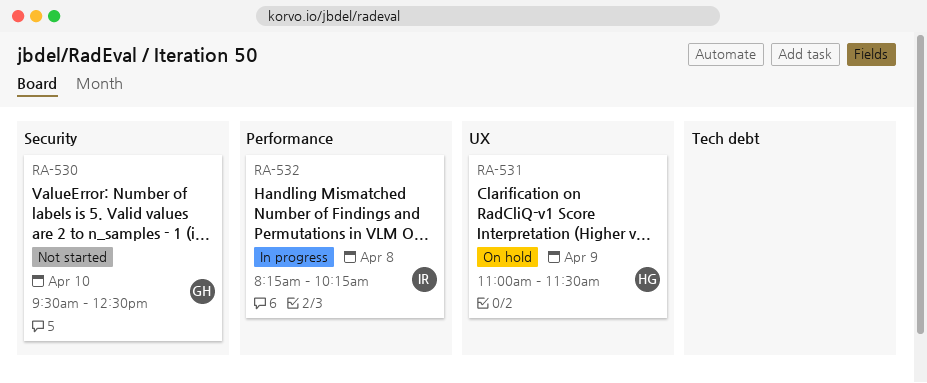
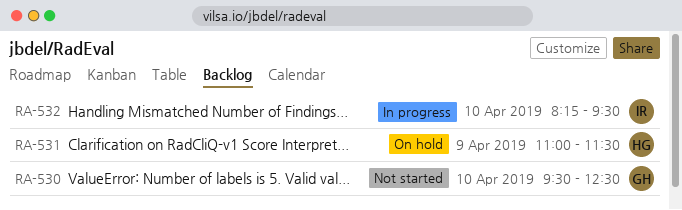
RA-532, day: Apr 8 -> Apr 10
RA-532, ends: 10:15 -> 09:30

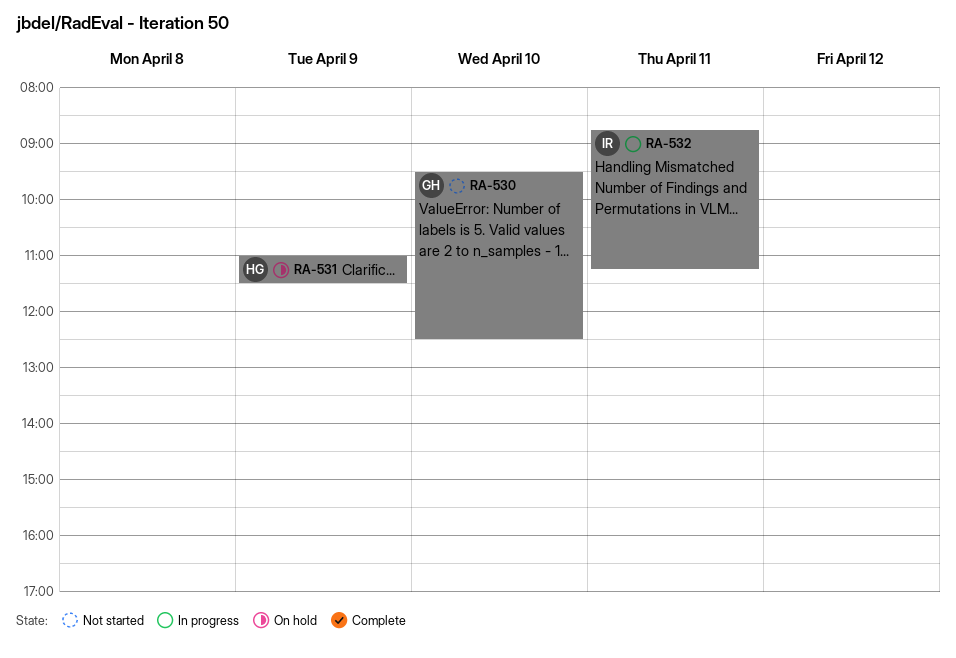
RA-532, day: Apr 10 -> Apr 11
RA-532, begins: 08:15 -> 08:45
RA-532, ends: 09:30 -> 11:15

